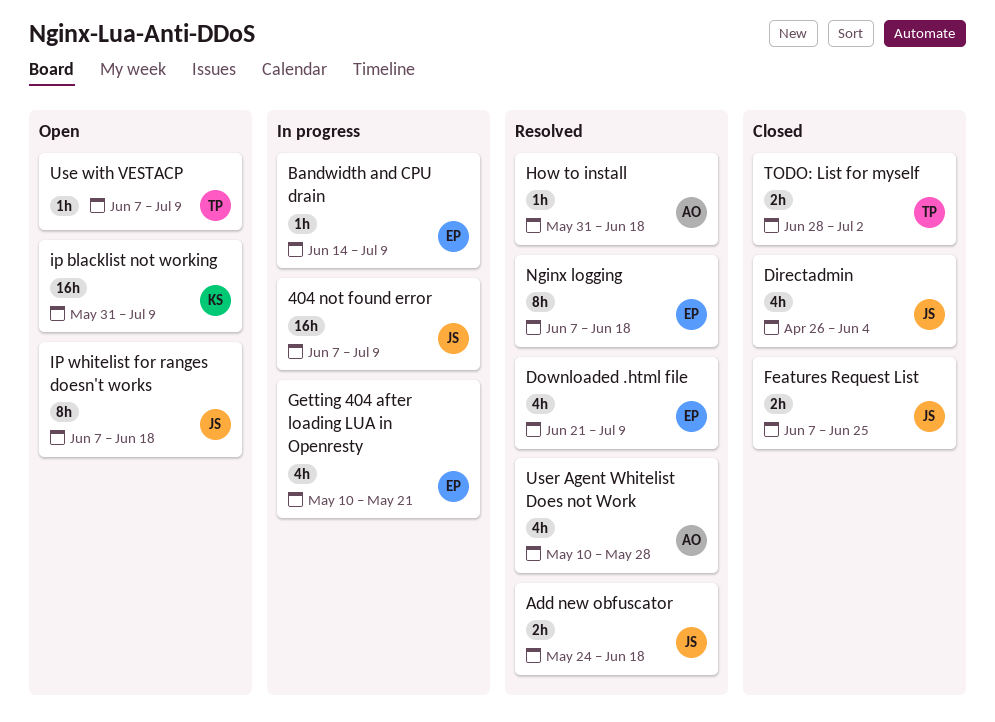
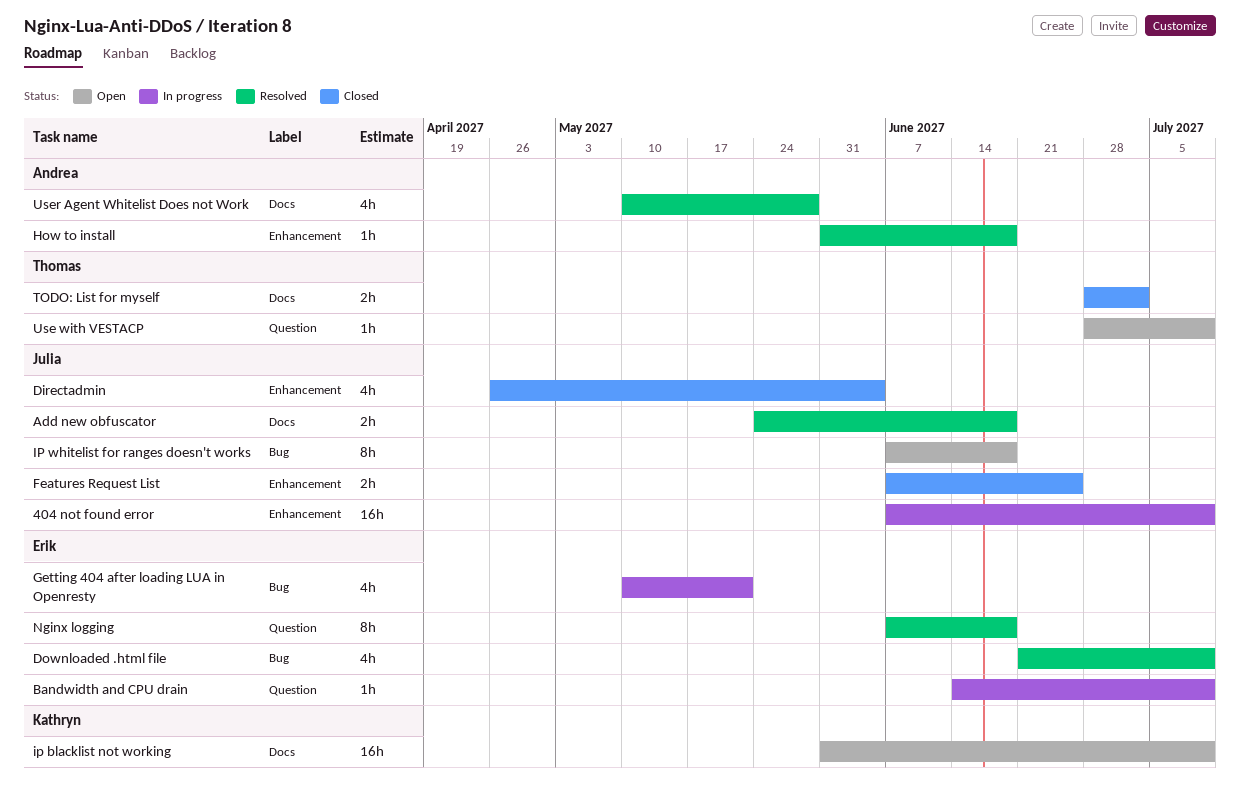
Use with VESTACP, start: Jun 7 -> Jun 28

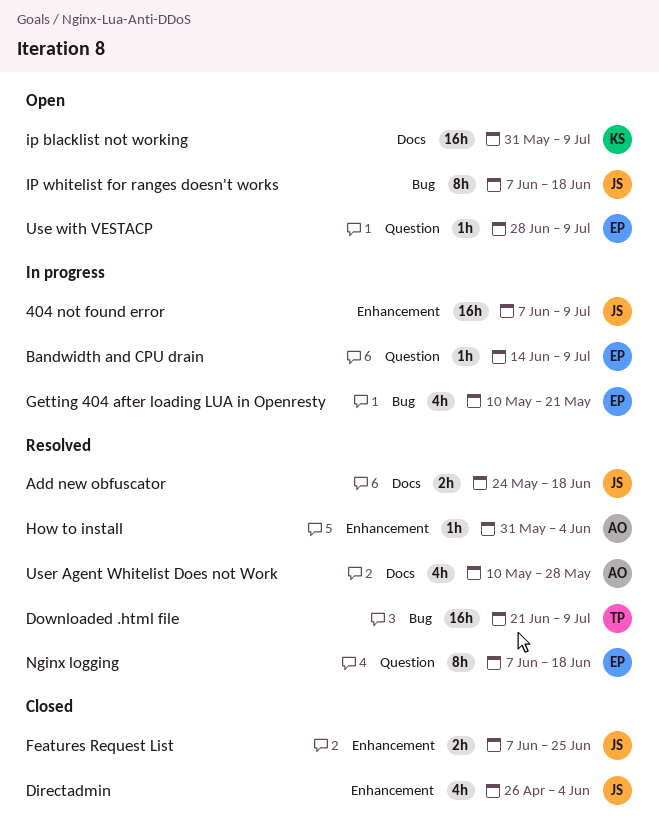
Downloaded .html file, owner: Erik -> Thomas
Downloaded .html file, estimate: 4h -> 16h
How to install, due: Jun 18 -> Jun 4
TODO: List for myself: present -> none
Use with VESTACP, owner: Thomas -> Erik

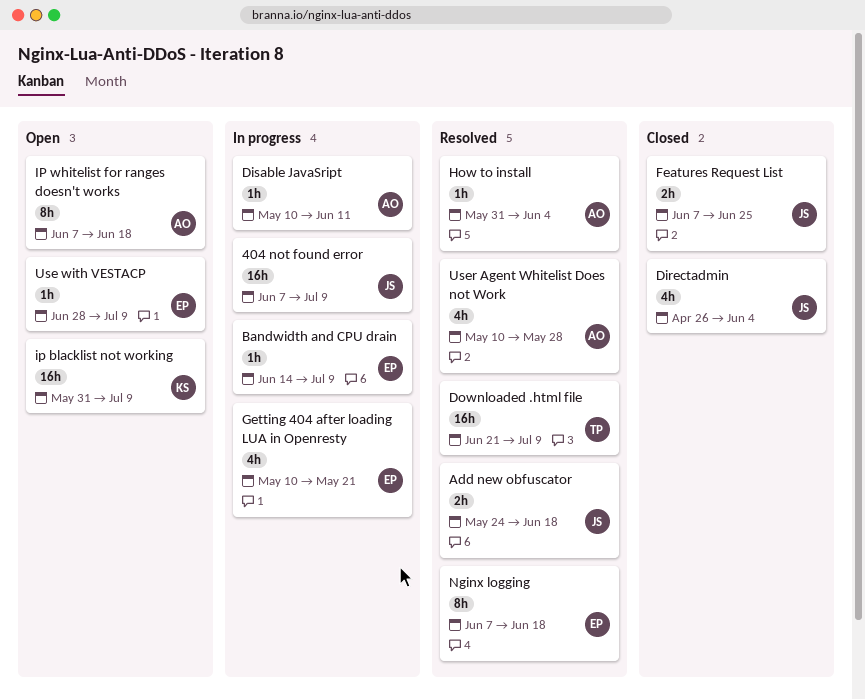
Disable JavaSript: none -> present
IP whitelist for ranges doesn't works, owner: JS -> AO

